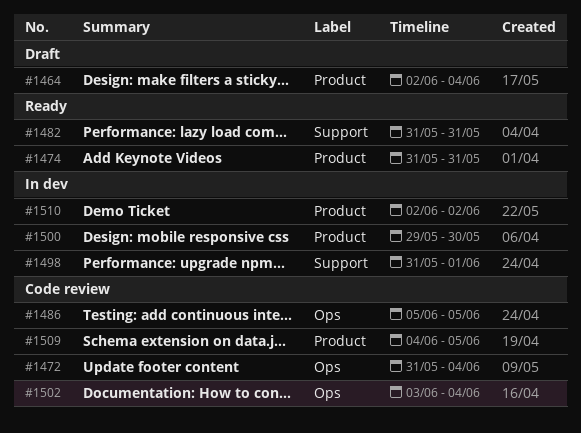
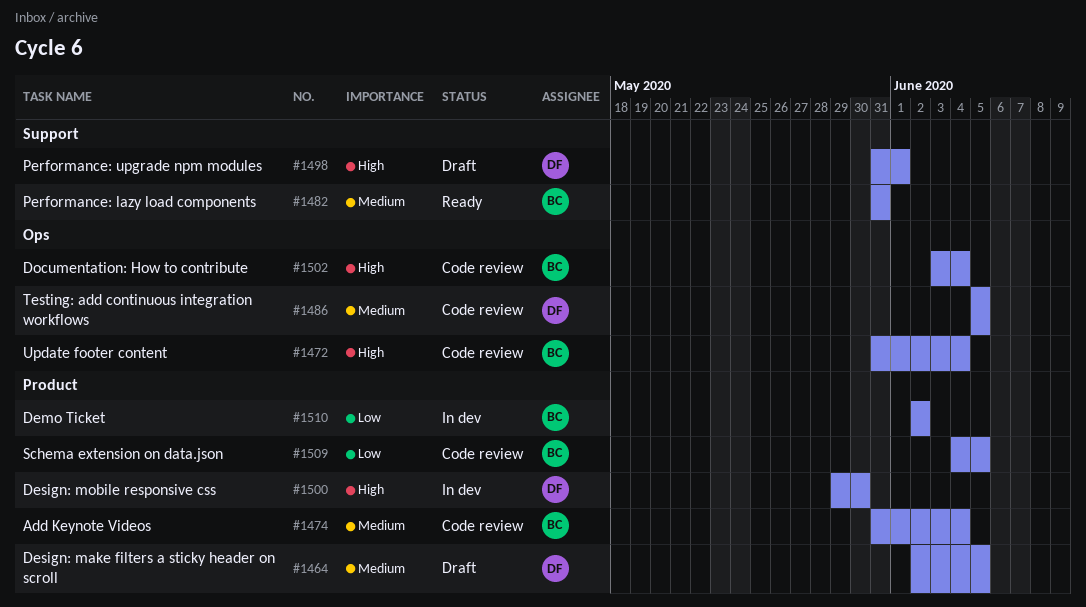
#1464, due: Jun 4 -> Jun 5
#1474, status: Ready -> Code review
#1474, due: May 31 -> Jun 4
#1498, status: In dev -> Draft

